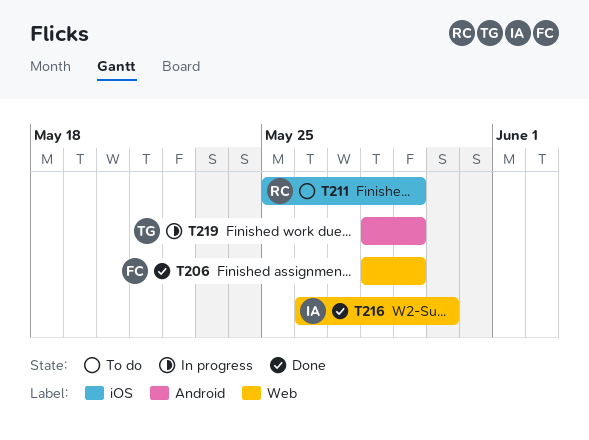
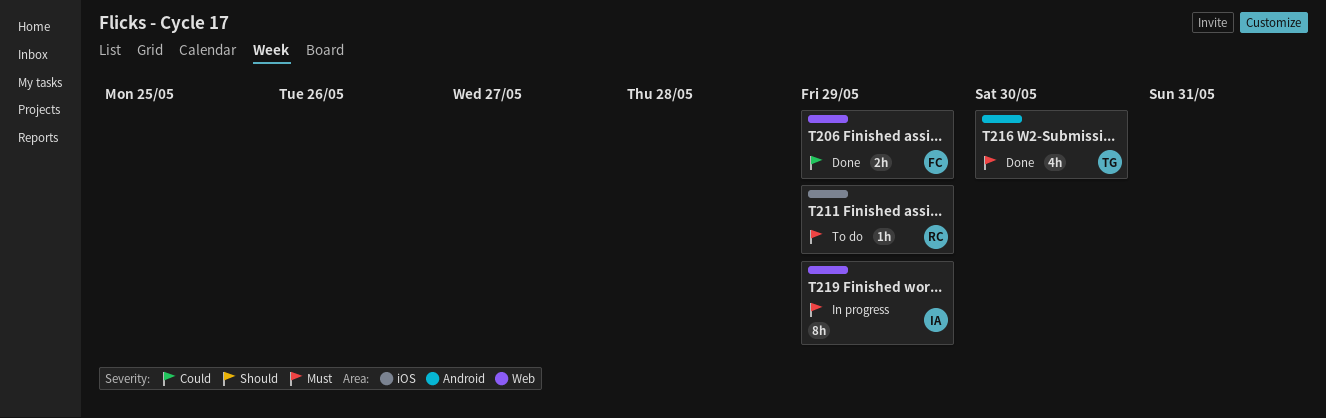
T216, owner: IA -> TG
T216, label: Web -> Android
T219, owner: TG -> IA
T219, label: Android -> Web

